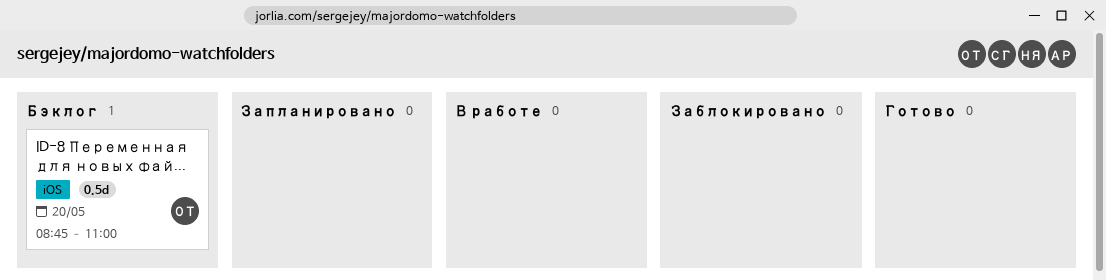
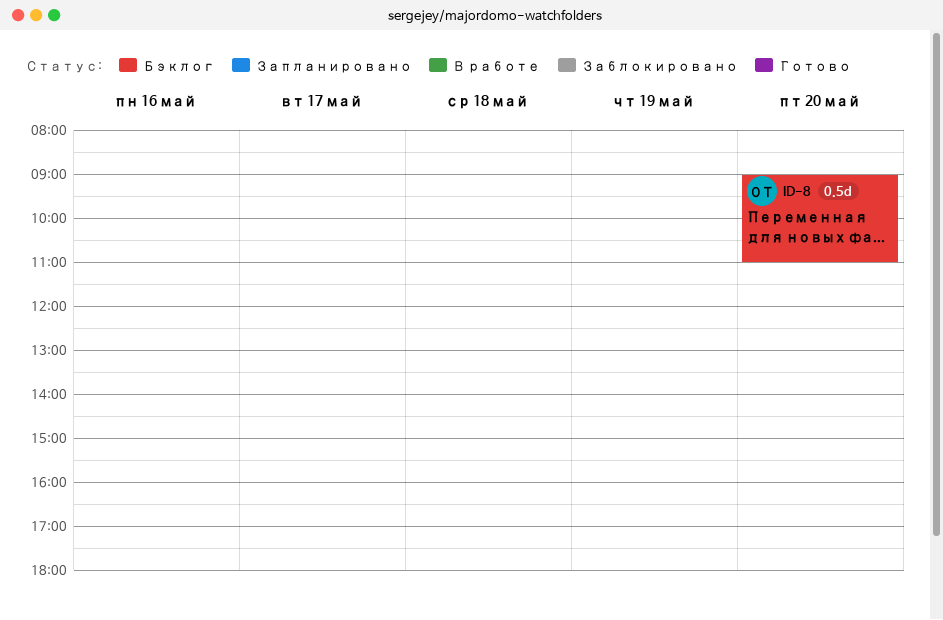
ID-8, begins: 08:45 -> 09:00

